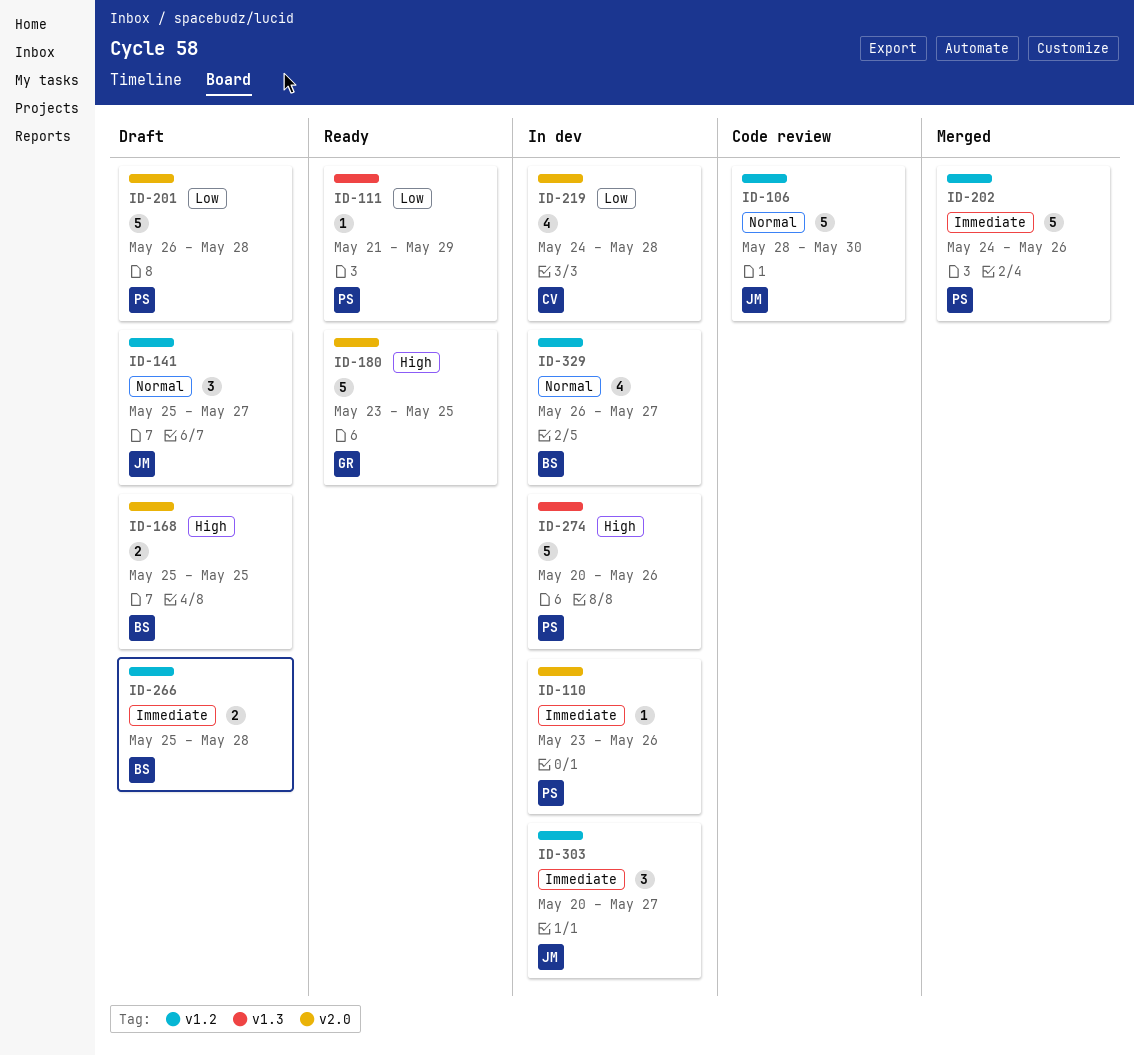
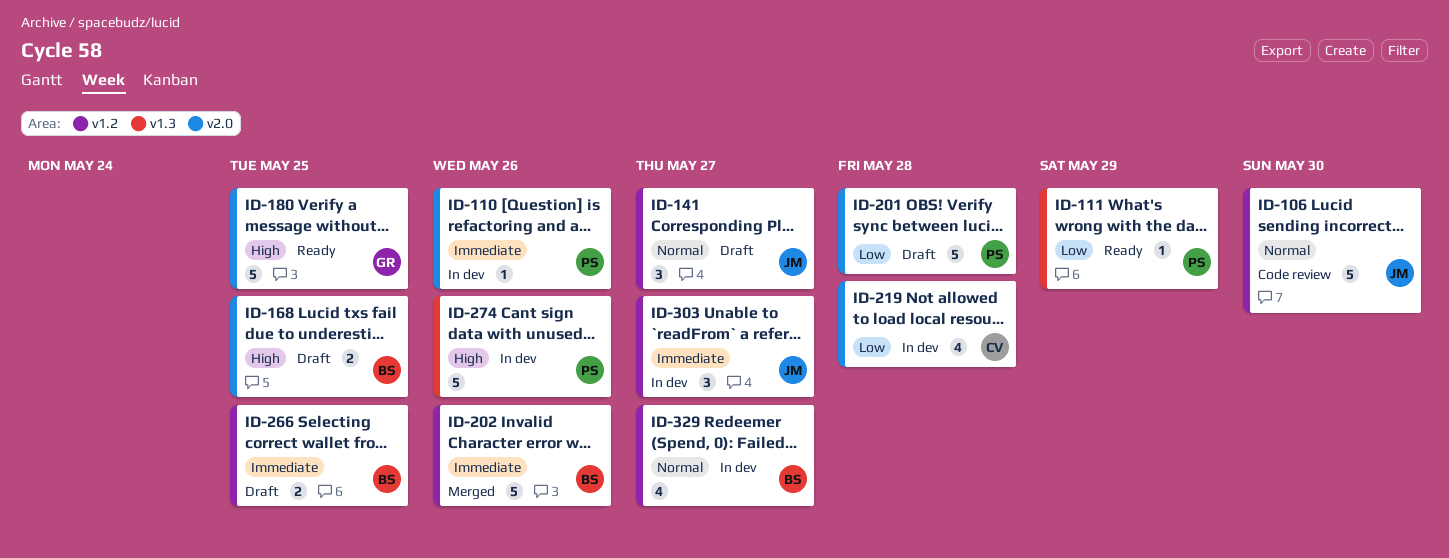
ID-202, owner: PS -> BS
ID-266, due: May 28 -> May 25

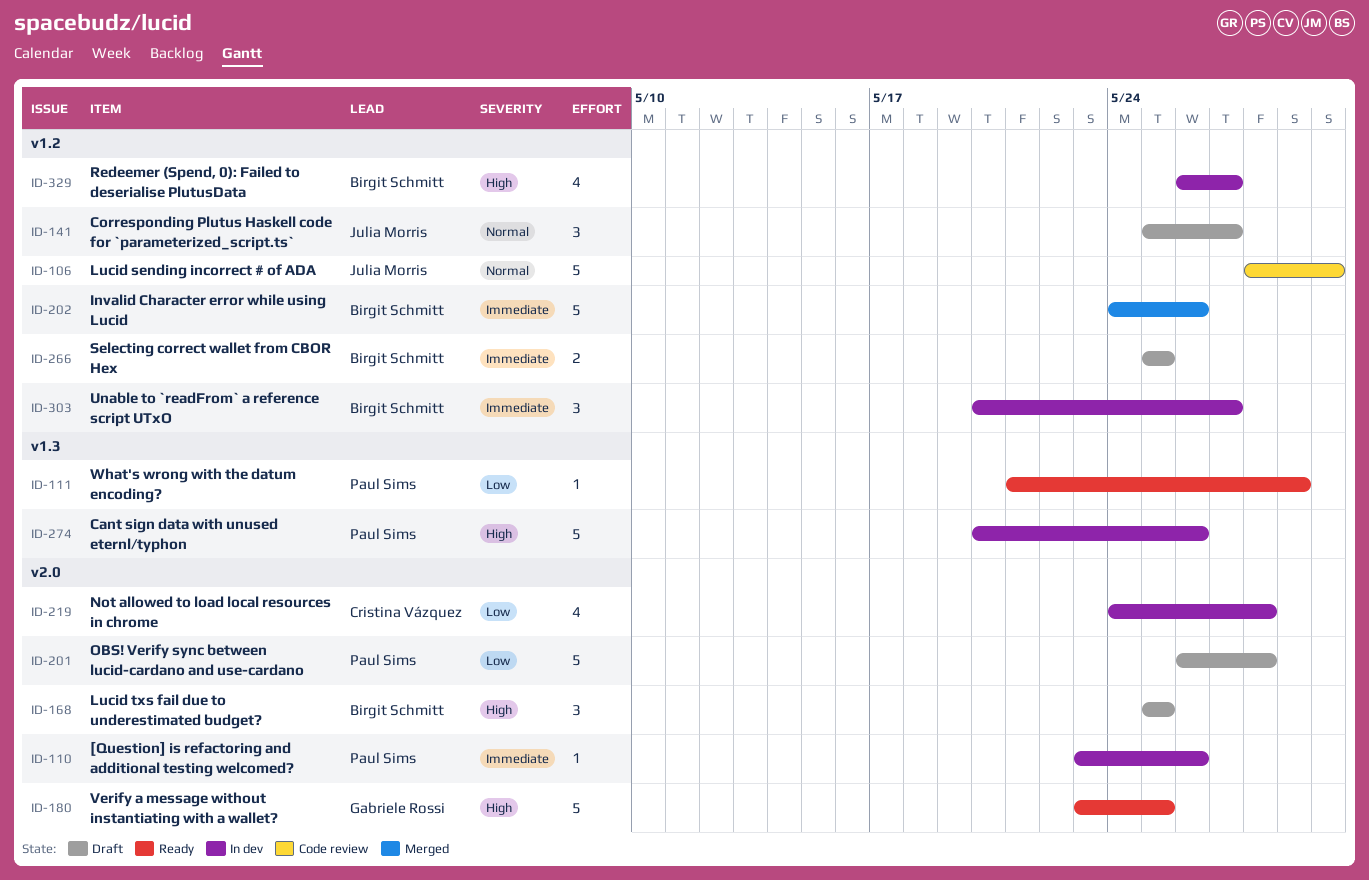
ID-168, estimate: 2 -> 3
ID-303, owner: Julia Morris -> Birgit Schmitt
ID-329, priority: Normal -> High

